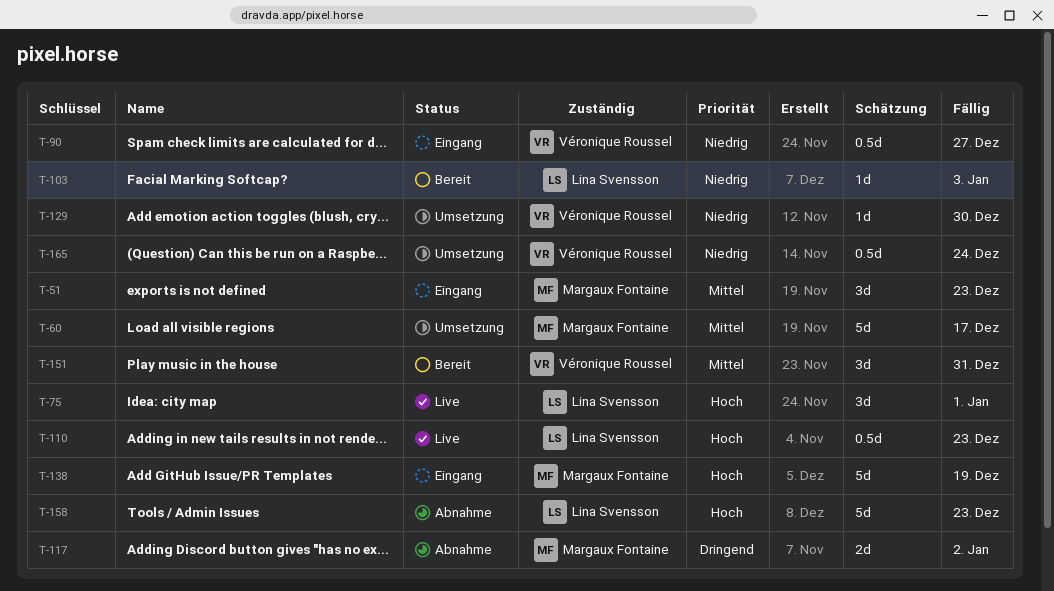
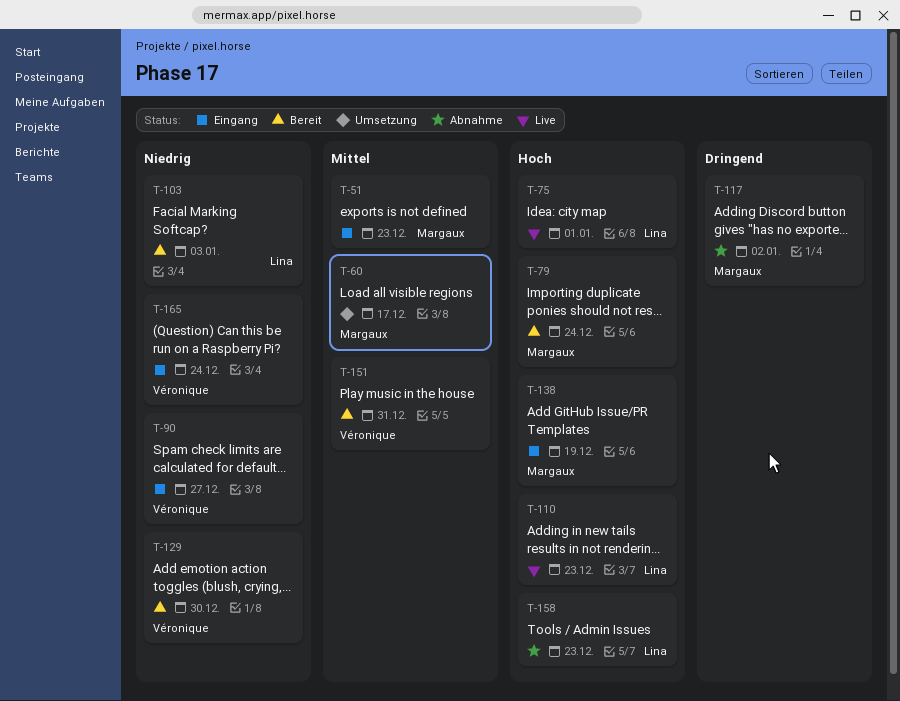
T-79: none -> present
T-129, status: Umsetzung -> Bereit
T-165, status: Umsetzung -> Eingang

